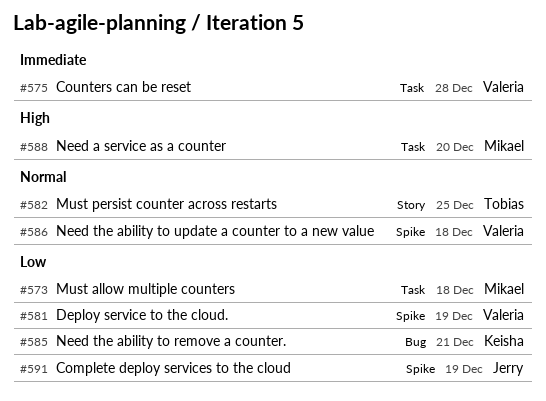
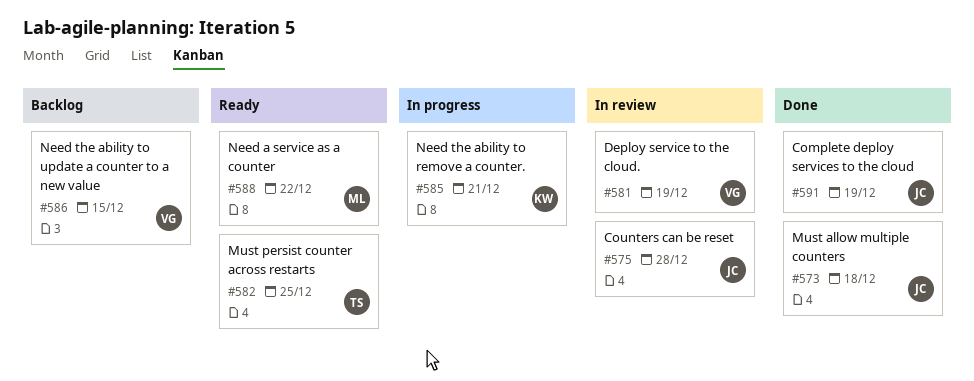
#573, owner: Mikael -> Jerry
#575, owner: Valeria -> Jerry
#586, due: Dec 18 -> Dec 15
#588, due: Dec 20 -> Dec 22

